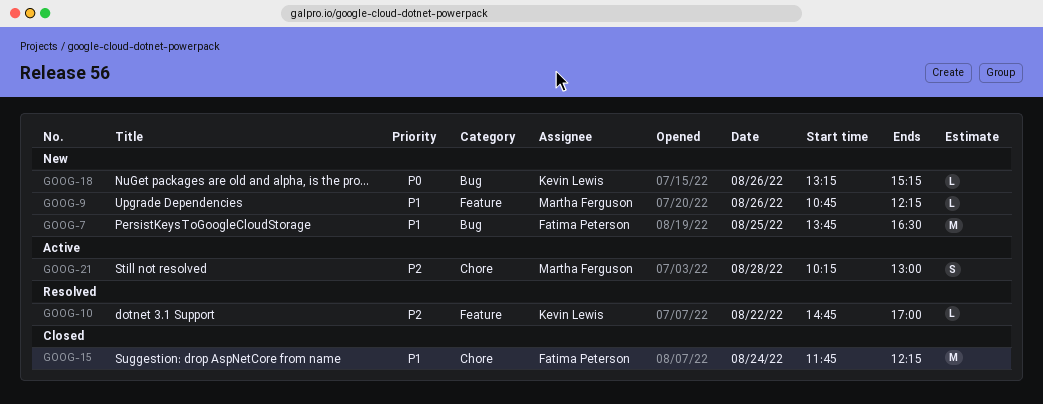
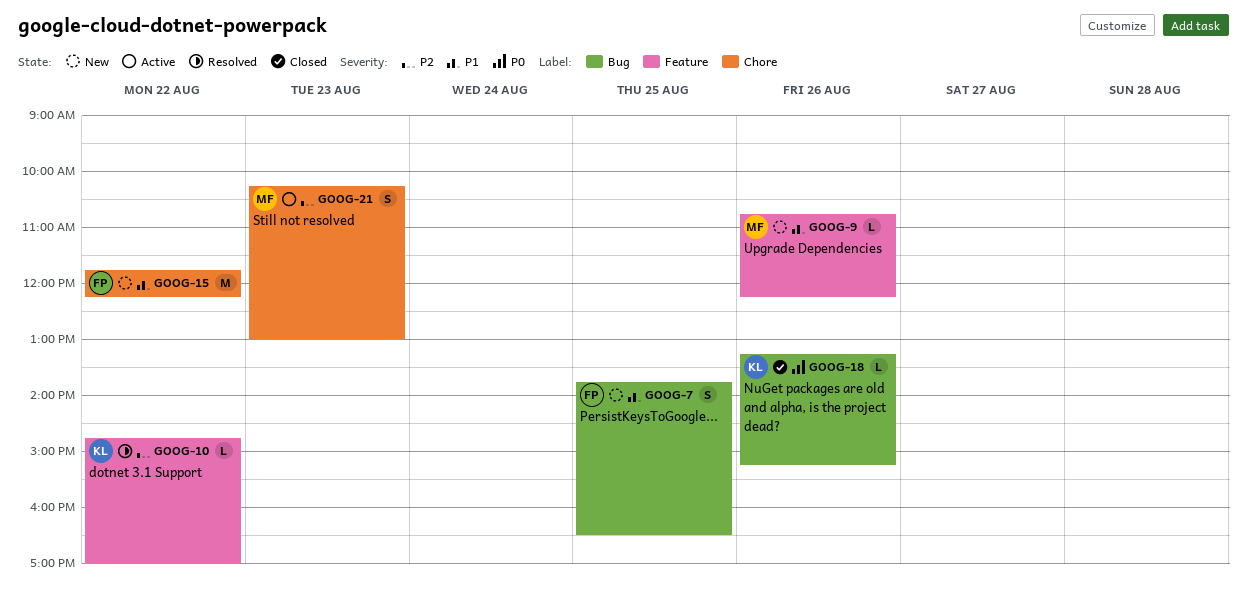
GOOG-7, estimate: M -> S
GOOG-15, status: Closed -> New
GOOG-15, day: Aug 24 -> Aug 22
GOOG-18, status: New -> Closed
GOOG-21, day: Aug 28 -> Aug 23

